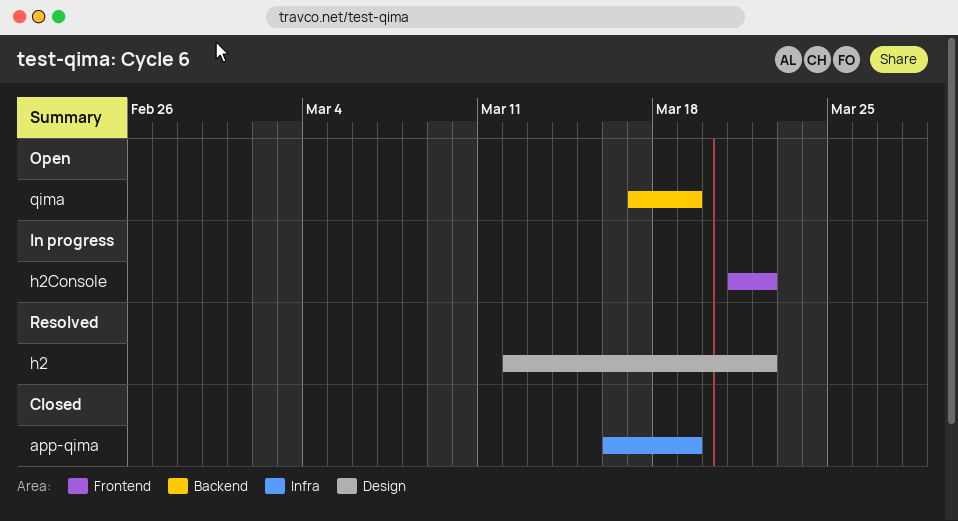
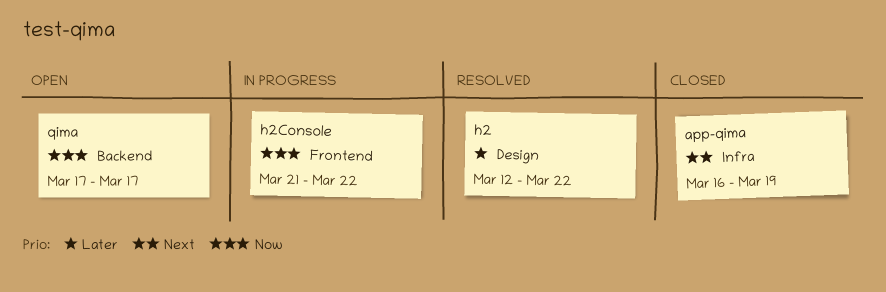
qima, due: Mar 19 -> Mar 17

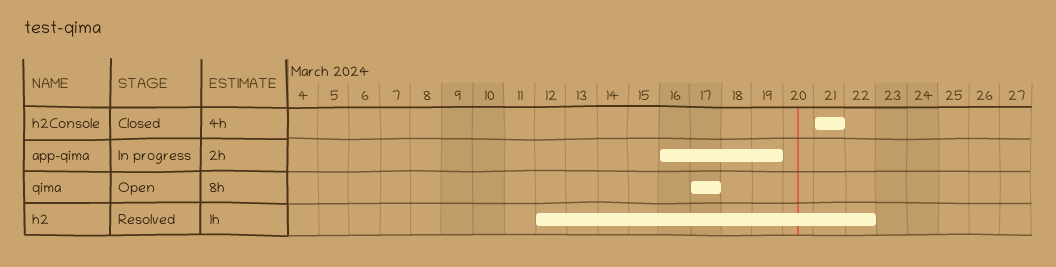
app-qima, status: Closed -> In progress
h2Console, status: In progress -> Closed
h2Console, due: Mar 22 -> Mar 21

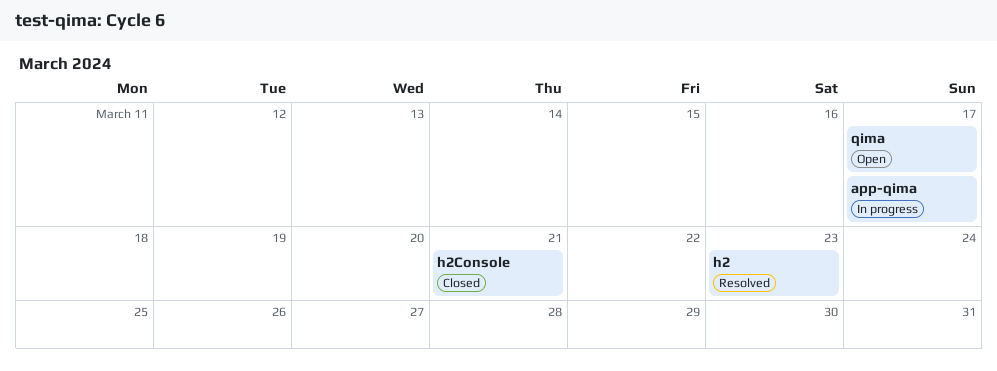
app-qima, due: Mar 19 -> Mar 17
h2, due: Mar 22 -> Mar 23

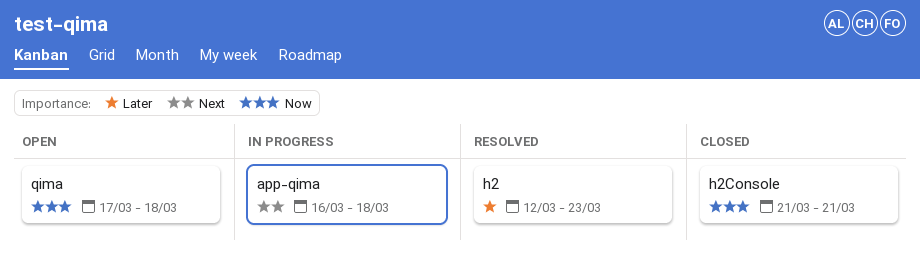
app-qima, due: Mar 17 -> Mar 18
qima, due: Mar 17 -> Mar 18

